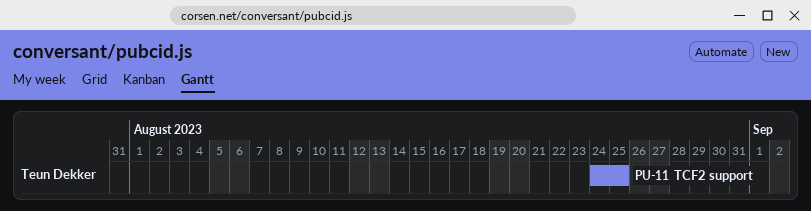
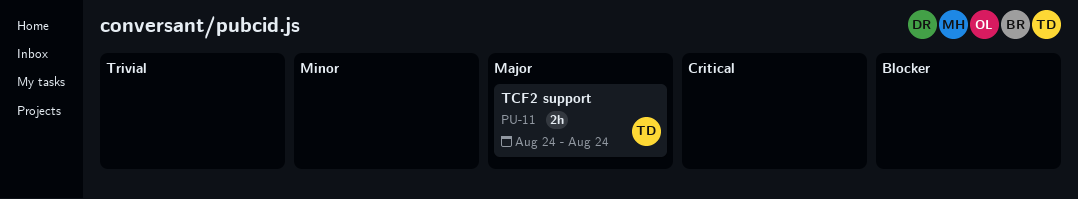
PU-11, due: Aug 25 -> Aug 24

